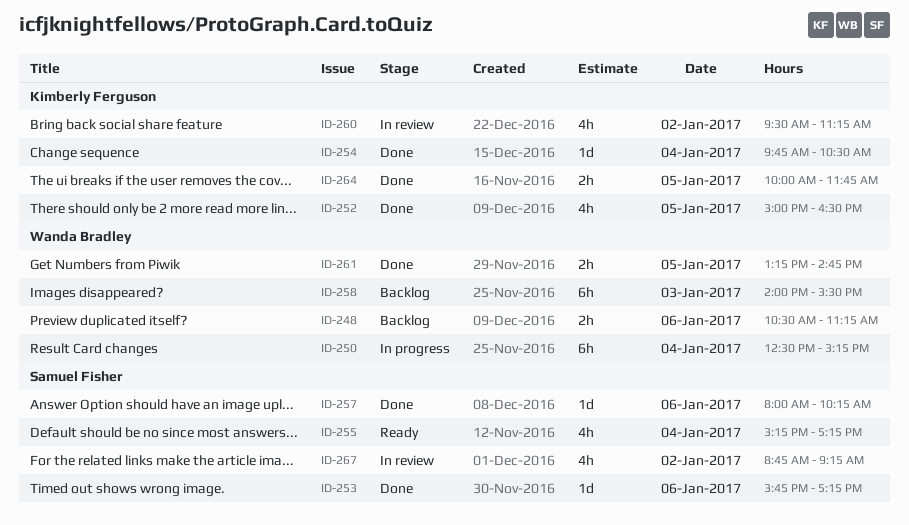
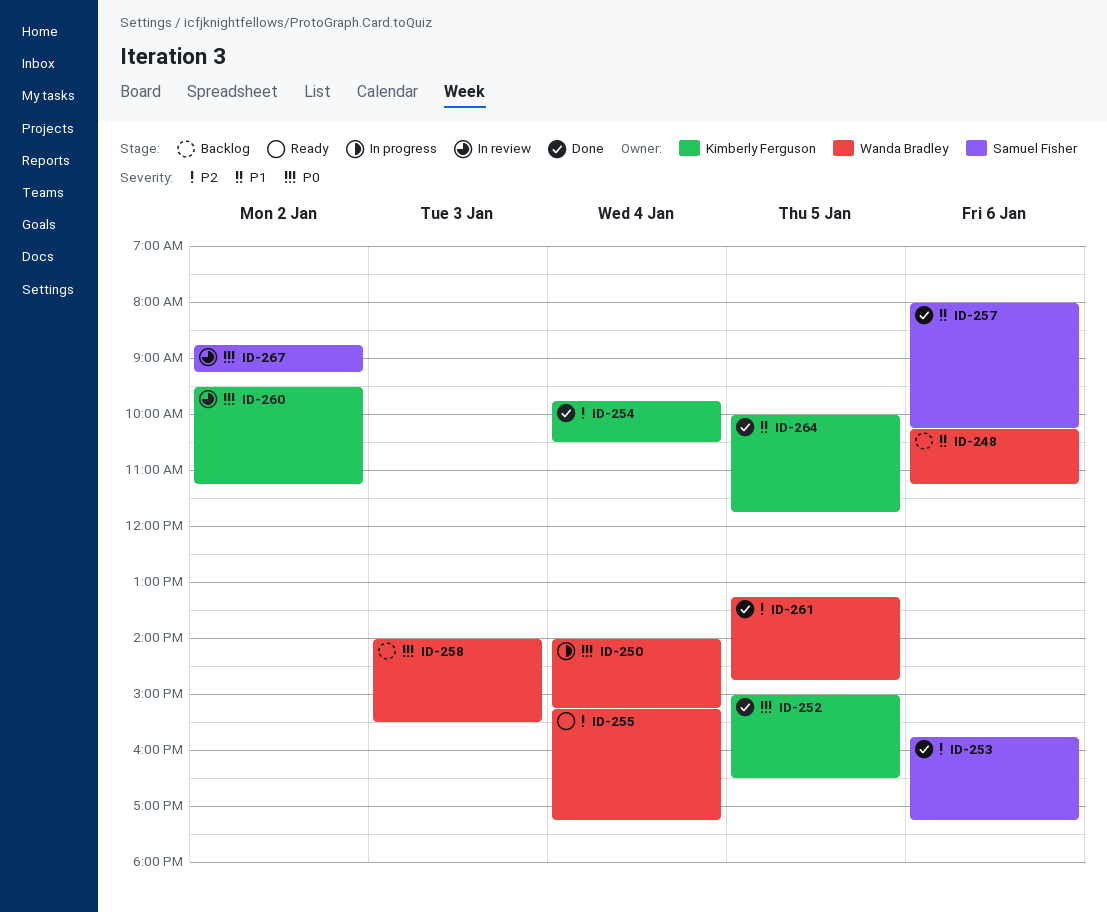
ID-248, begins: 10:30 -> 10:15
ID-250, begins: 12:30 -> 14:00
ID-255, owner: Samuel Fisher -> Wanda Bradley

